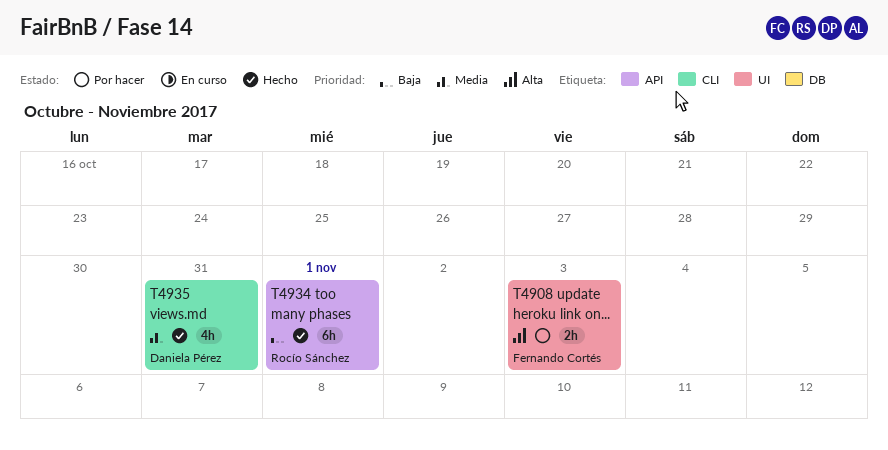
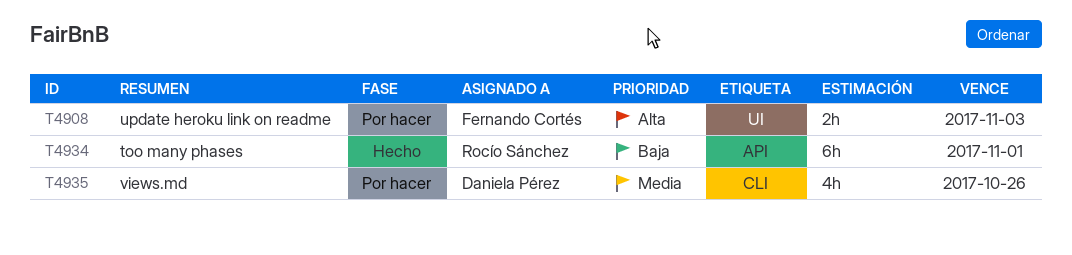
T4935, status: Hecho -> Por hacer
T4935, due: Oct 31 -> Oct 26

